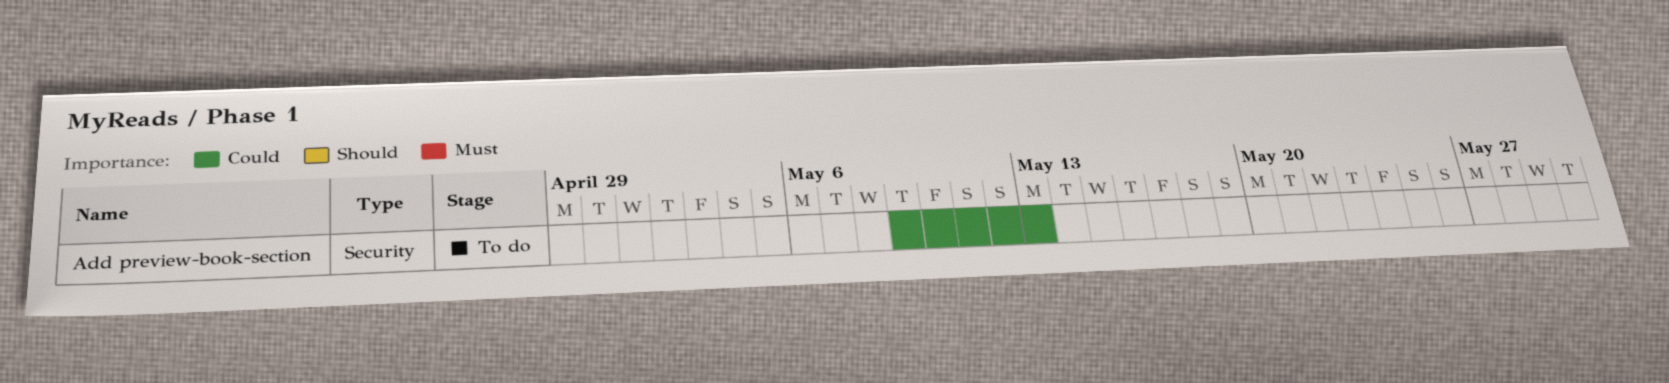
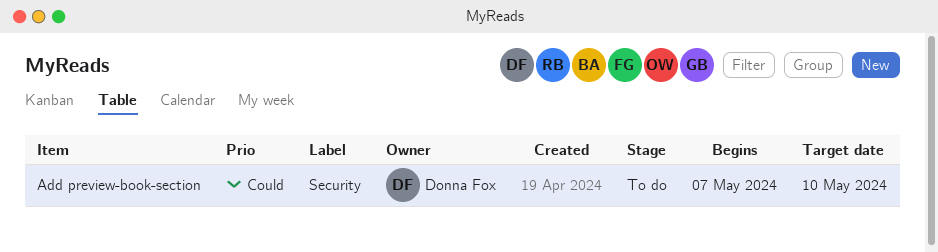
Add preview-book-section, start: May 9 -> May 7
Add preview-book-section, due: May 13 -> May 10

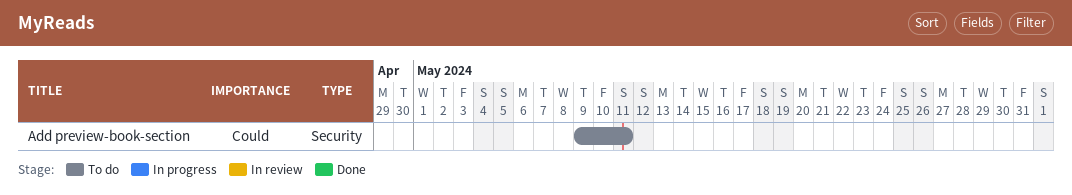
Add preview-book-section, start: May 7 -> May 9
Add preview-book-section, due: May 10 -> May 11

